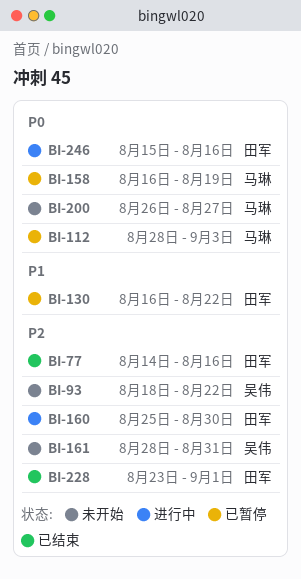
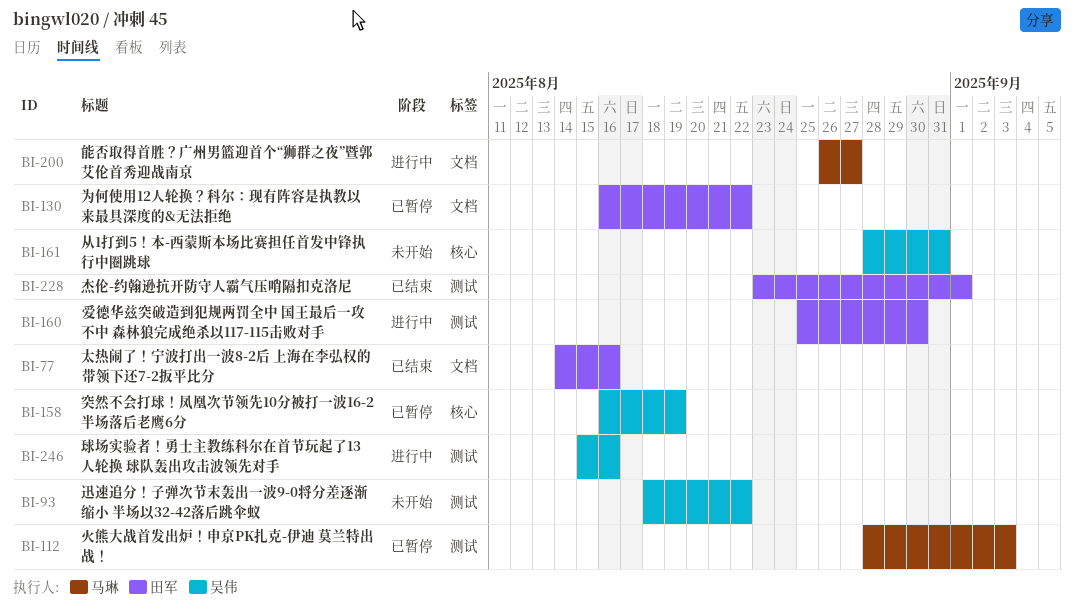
BI-158, owner: 马琳 -> 吴伟
BI-200, status: 未开始 -> 进行中
BI-246, owner: 田军 -> 吴伟

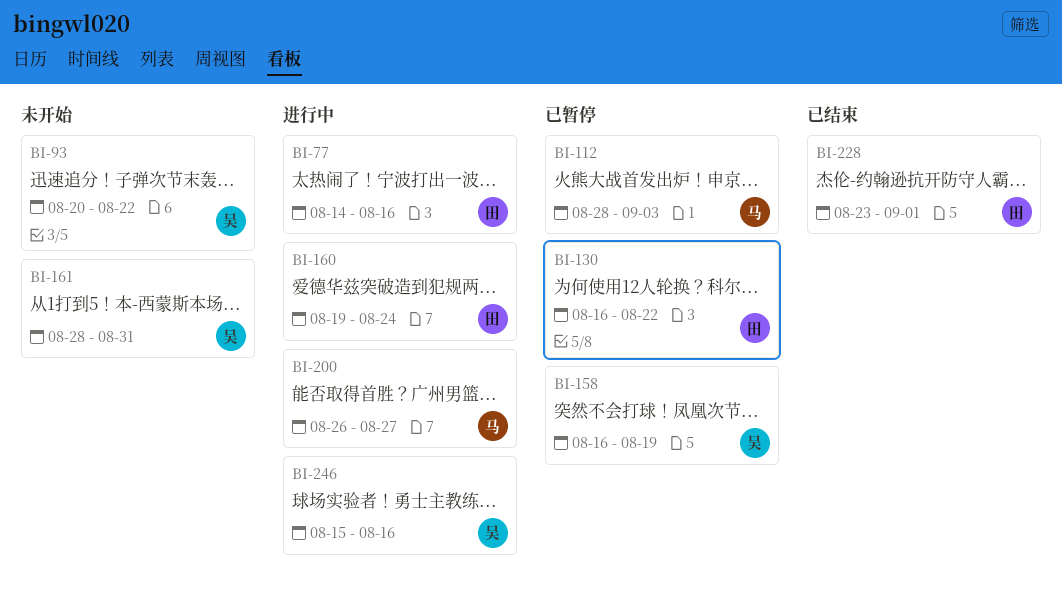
BI-77, status: 已结束 -> 进行中
BI-93, start: Aug 18 -> Aug 20
BI-160, start: Aug 25 -> Aug 19
BI-160, due: Aug 30 -> Aug 24

